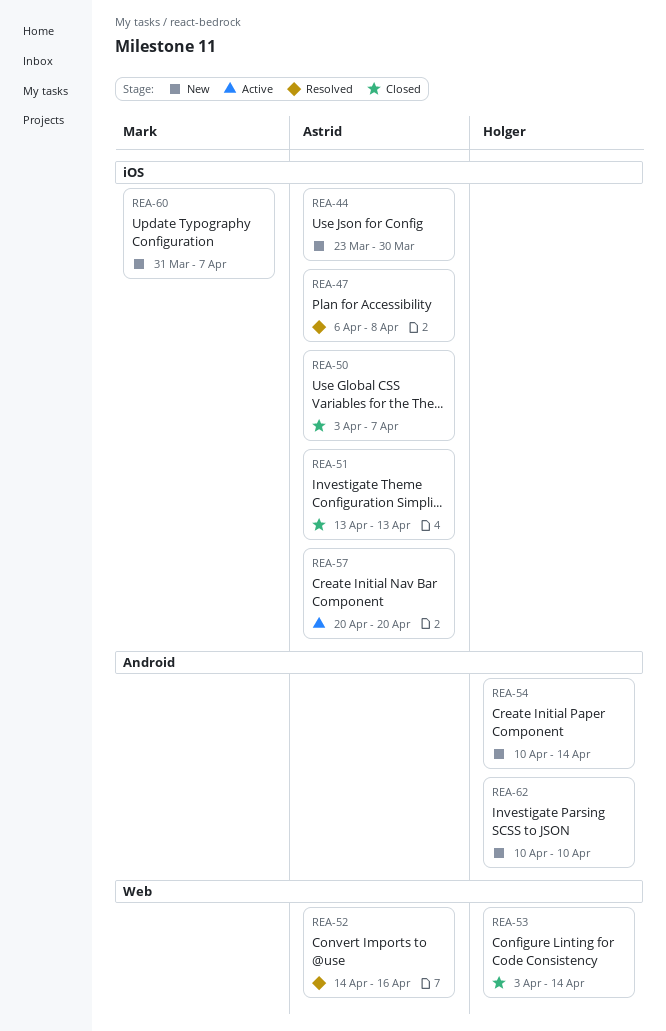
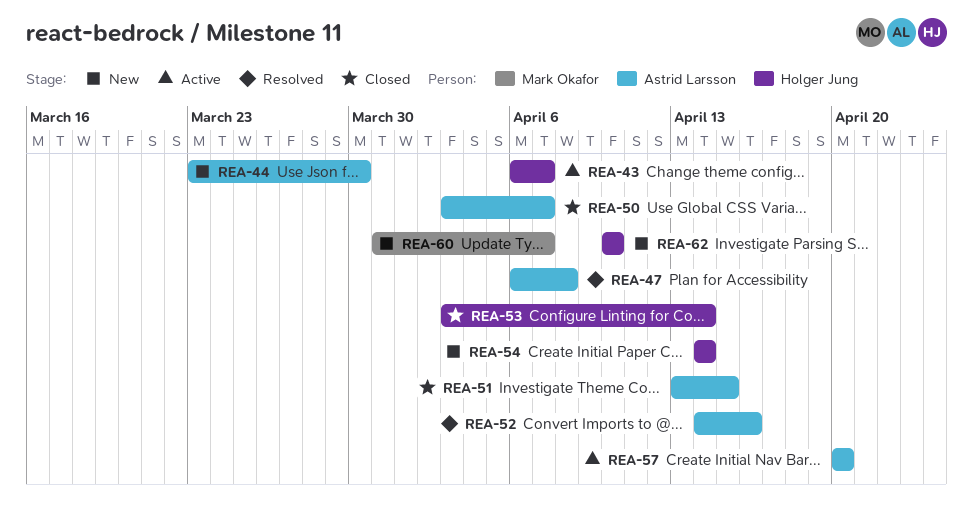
REA-43: none -> present
REA-51, due: Apr 13 -> Apr 15
REA-54, start: Apr 10 -> Apr 14

